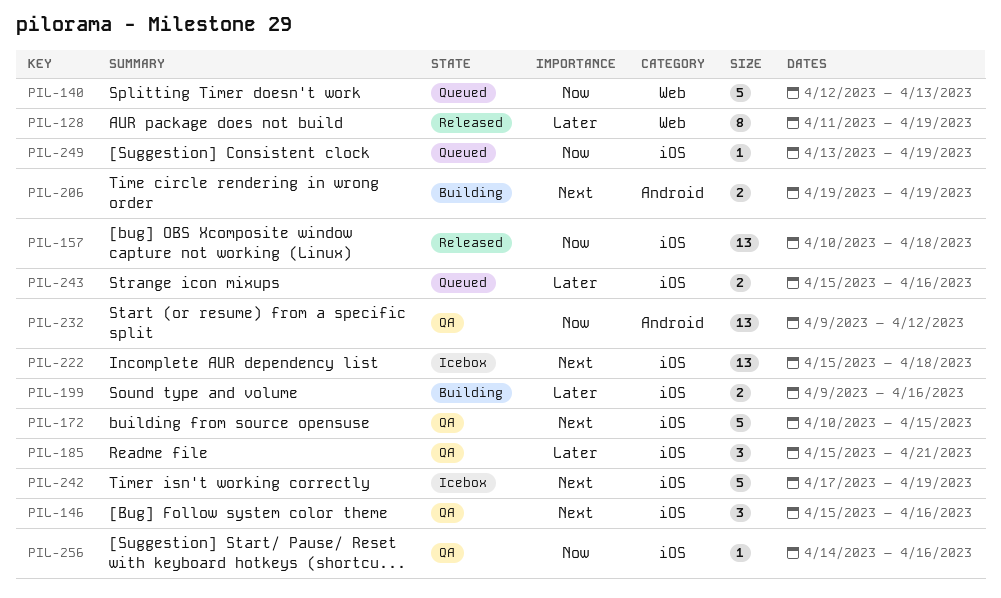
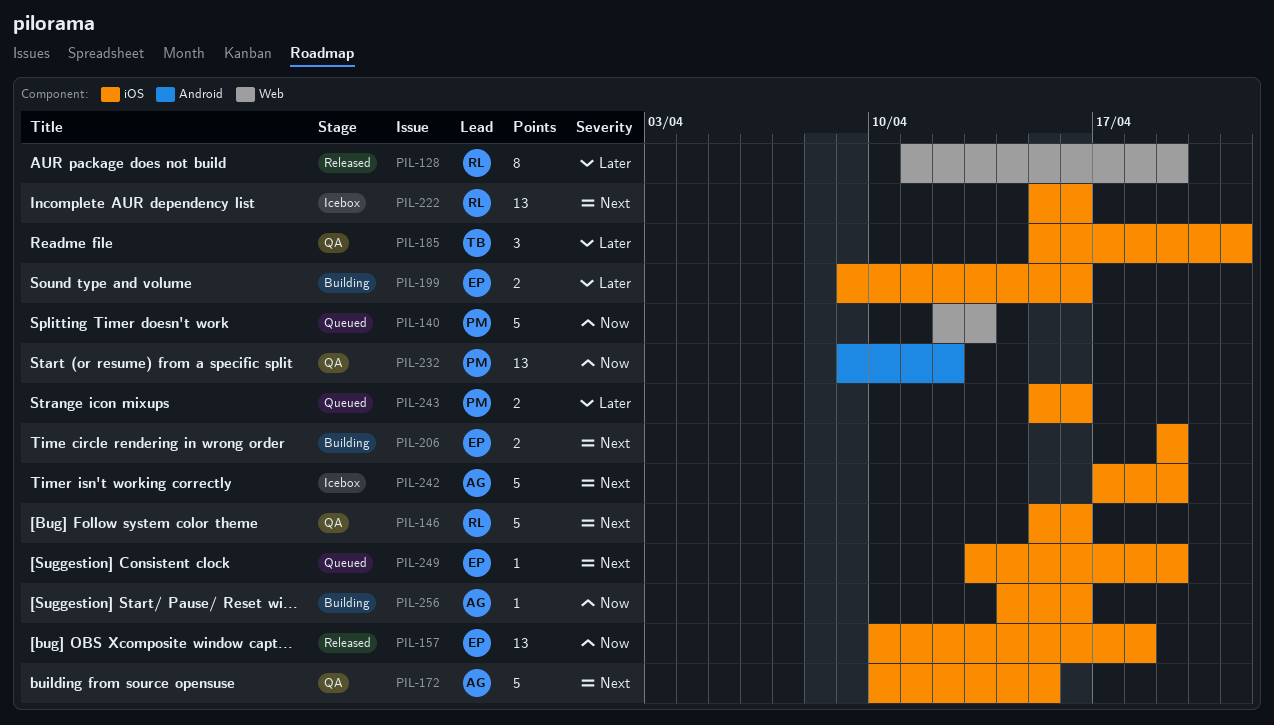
PIL-146, estimate: 3 -> 5
PIL-206, label: Android -> iOS
PIL-222, due: Apr 18 -> Apr 16
PIL-249, priority: Now -> Next
PIL-256, status: QA -> Building

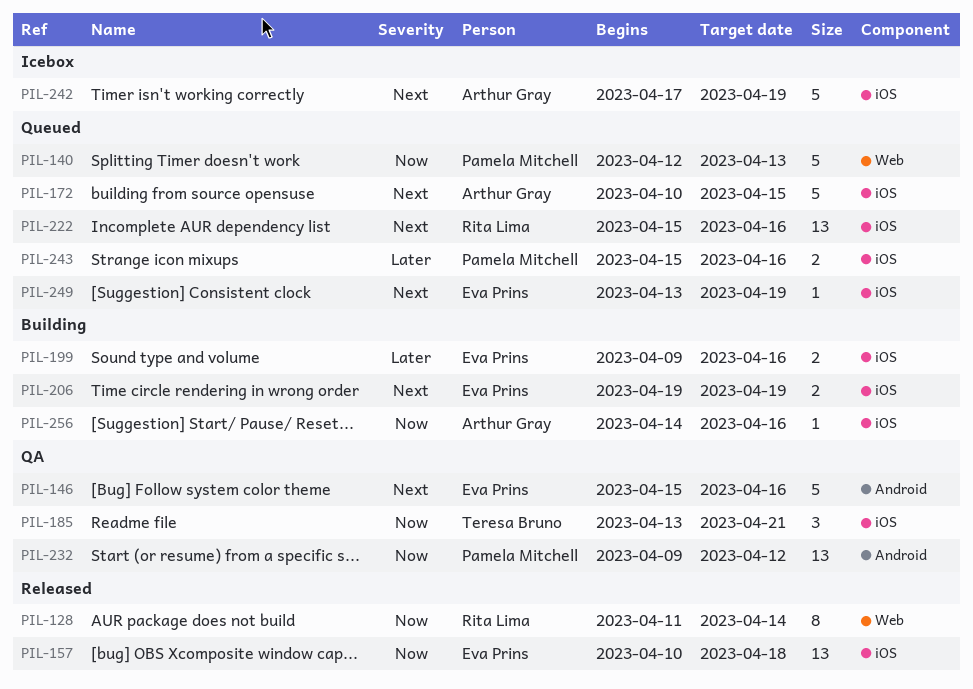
PIL-128, priority: Later -> Now
PIL-128, due: Apr 19 -> Apr 14
PIL-146, owner: Rita Lima -> Eva Prins
PIL-146, label: iOS -> Android
PIL-172, status: QA -> Queued
PIL-185, priority: Later -> Now
PIL-185, start: Apr 15 -> Apr 13
PIL-222, status: Icebox -> Queued

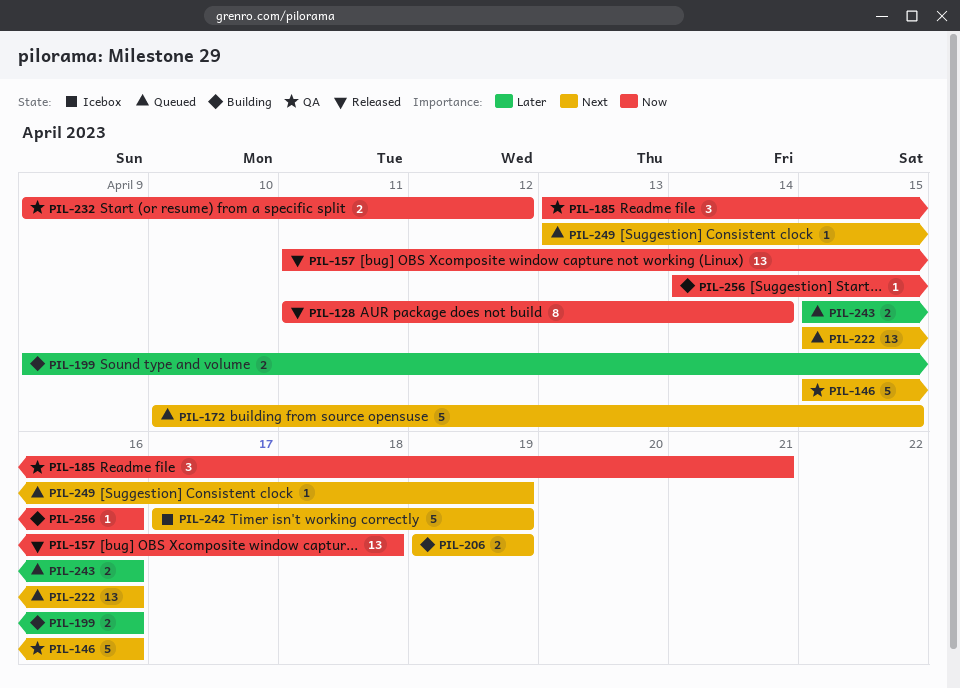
PIL-140: present -> none
PIL-157, start: Apr 10 -> Apr 11
PIL-232, estimate: 13 -> 2

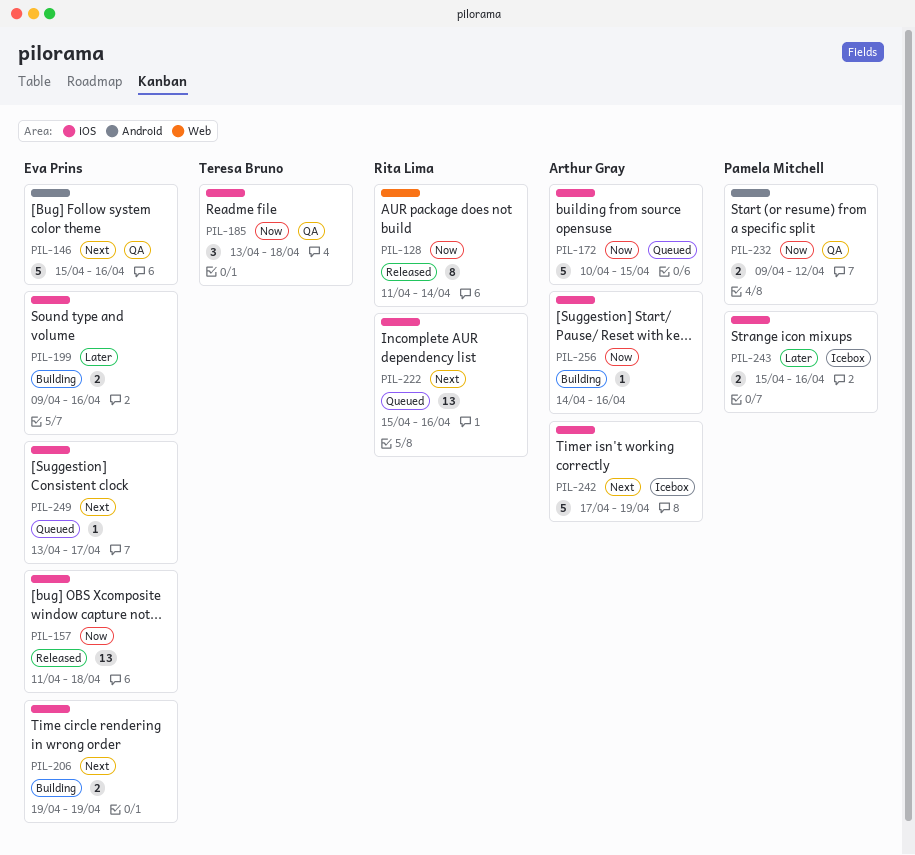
PIL-172, priority: Next -> Now
PIL-185, due: Apr 21 -> Apr 18
PIL-243, status: Queued -> Icebox
PIL-249, due: Apr 19 -> Apr 17

